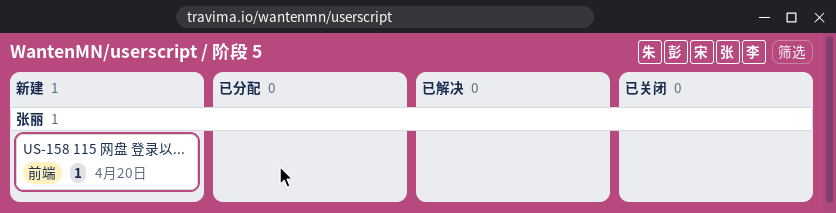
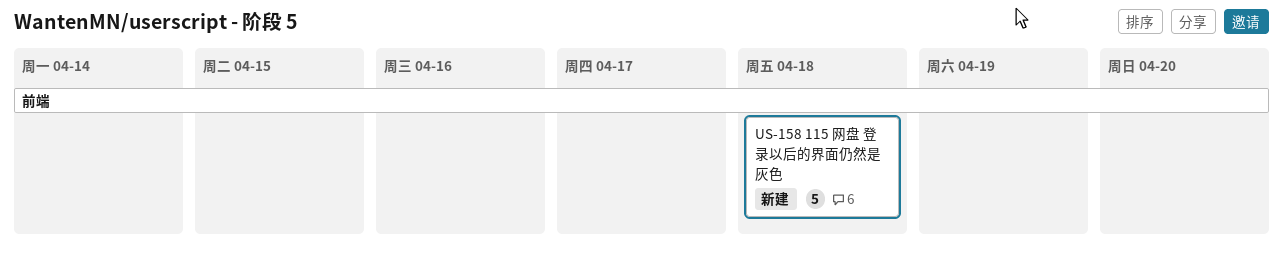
US-158, estimate: 1 -> 5
US-158, due: Apr 20 -> Apr 18

